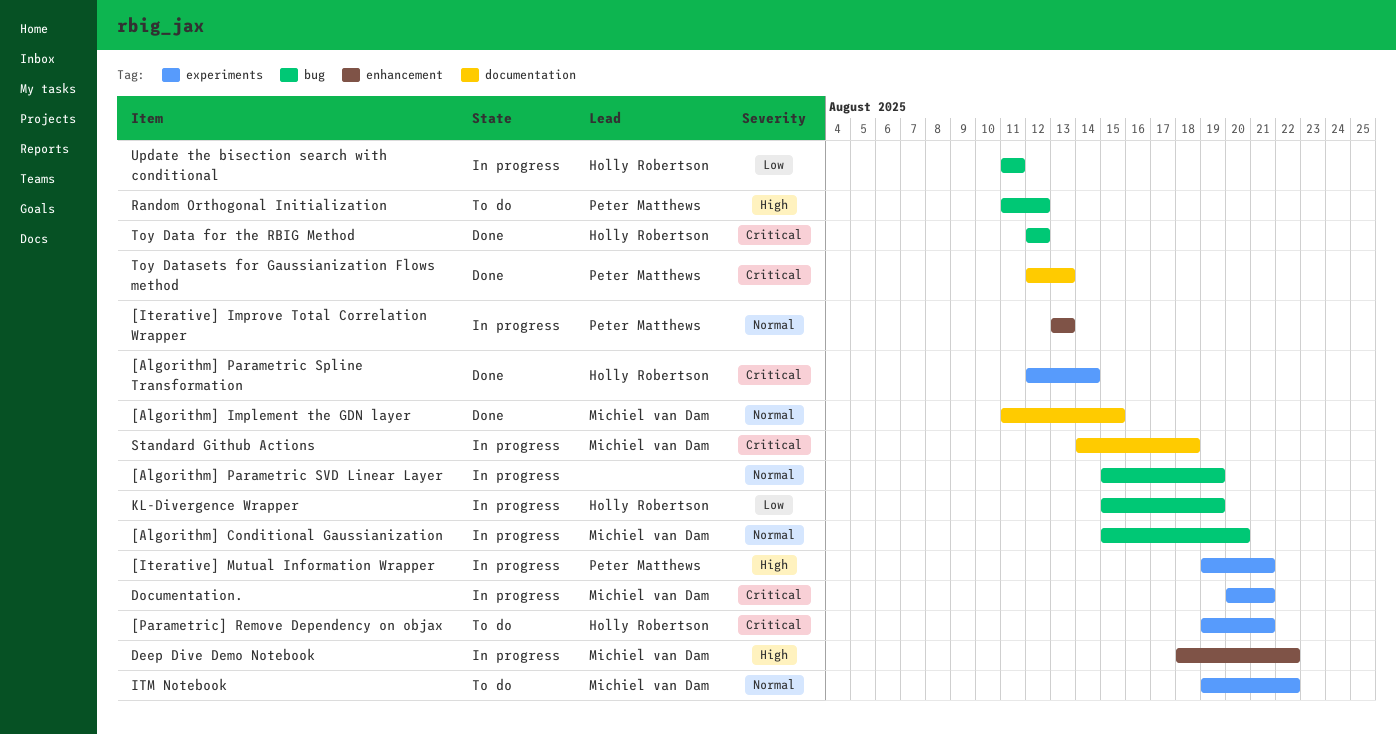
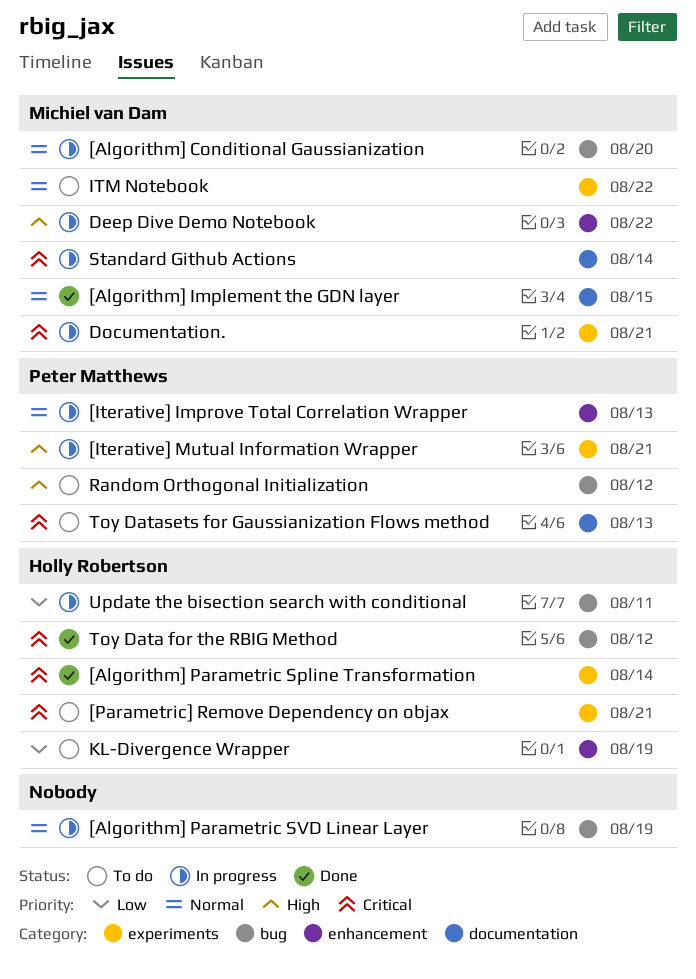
KL-Divergence Wrapper, status: In progress -> To do
KL-Divergence Wrapper, label: bug -> enhancement
Standard Github Actions, due: Aug 18 -> Aug 14
Toy Datasets for Gaussianization Flows method, status: Done -> To do

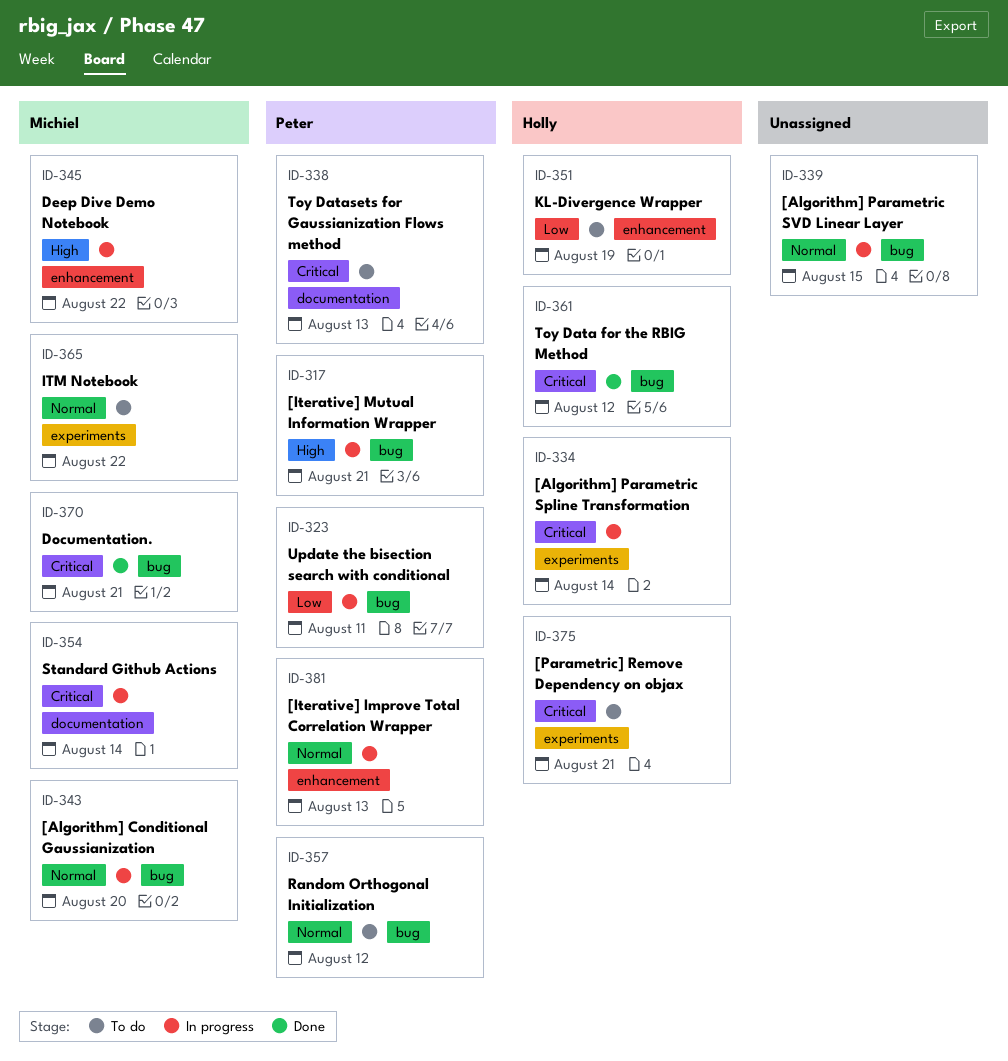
[Algorithm] Implement the GDN layer: present -> none
[Algorithm] Parametric Spline Transformation, status: Done -> In progress
[Algorithm] Parametric SVD Linear Layer, due: Aug 19 -> Aug 15
[Iterative] Mutual Information Wrapper, label: experiments -> bug
Documentation., status: In progress -> Done
Documentation., label: experiments -> bug
Random Orthogonal Initialization, priority: High -> Normal
Update the bisection search with conditional, owner: Holly Robertson -> Peter Matthews

